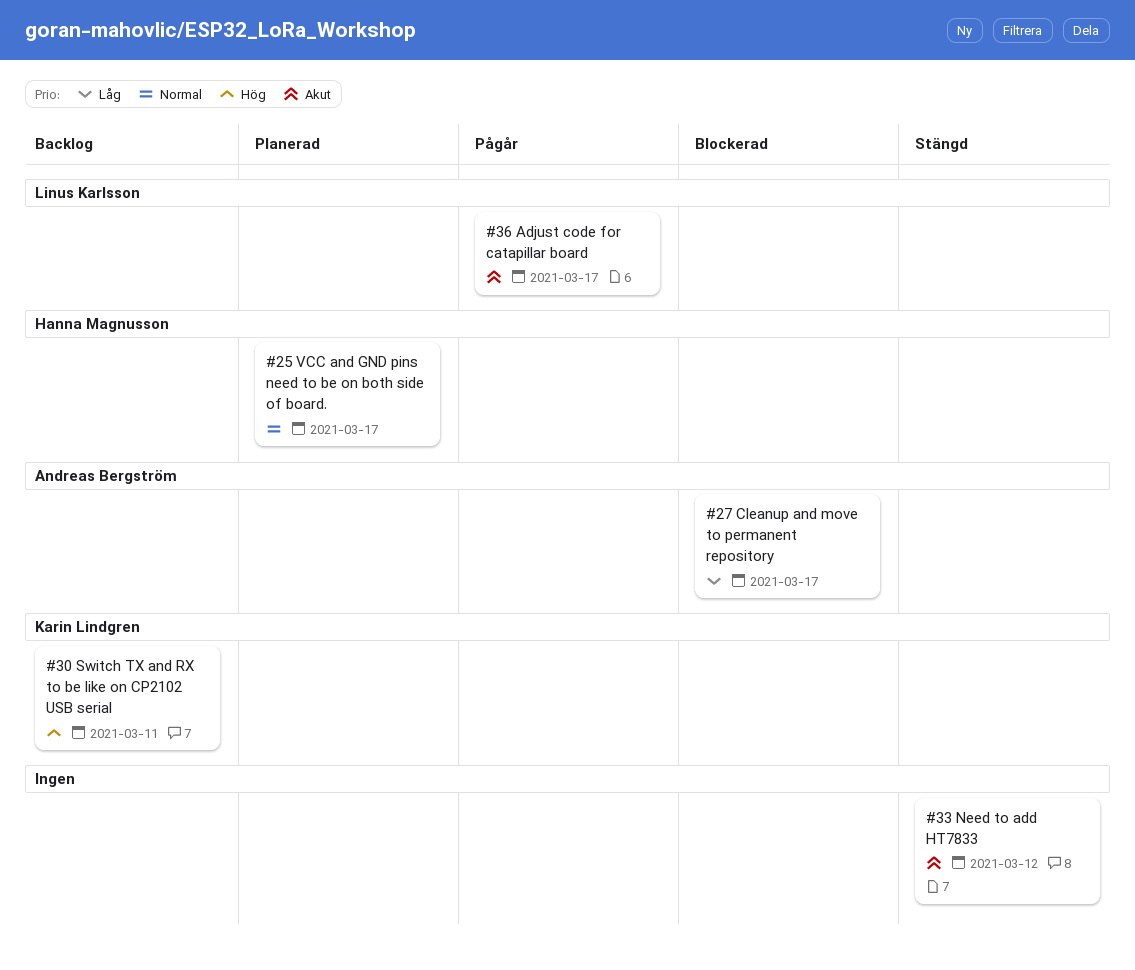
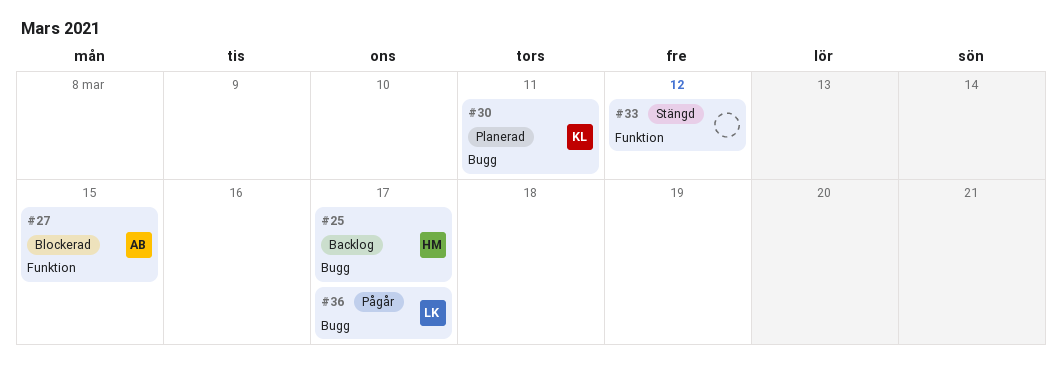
#25, status: Planerad -> Backlog
#27, due: Mar 17 -> Mar 15
#30, status: Backlog -> Planerad

